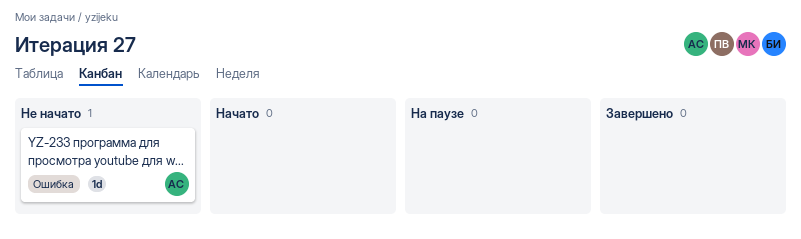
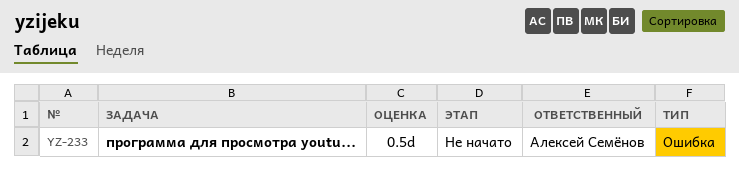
YZ-233, estimate: 1d -> 0.5d

